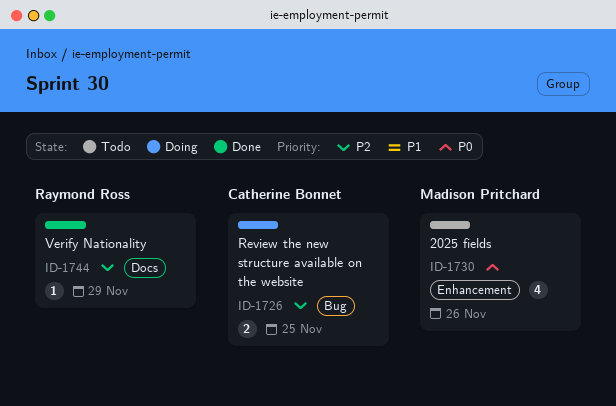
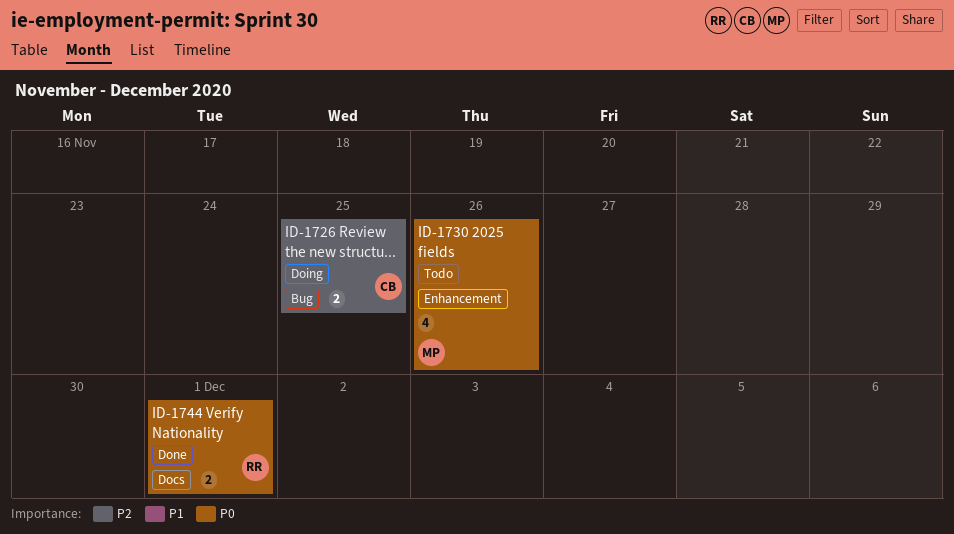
ID-1744, priority: P2 -> P0
ID-1744, estimate: 1 -> 2
ID-1744, due: Nov 29 -> Dec 1

